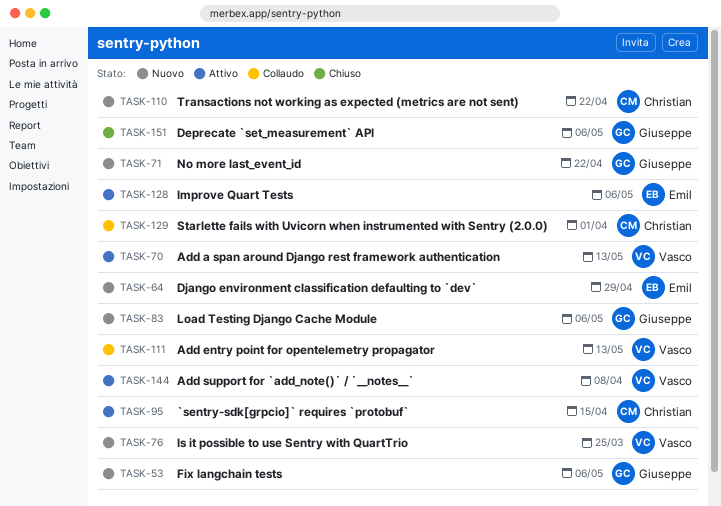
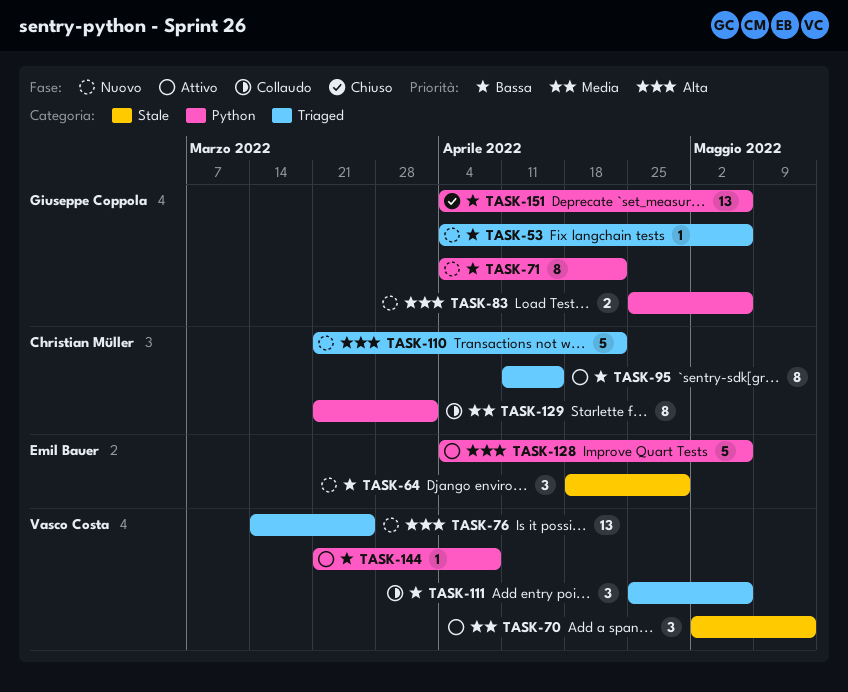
TASK-111, due: May 13 -> May 6

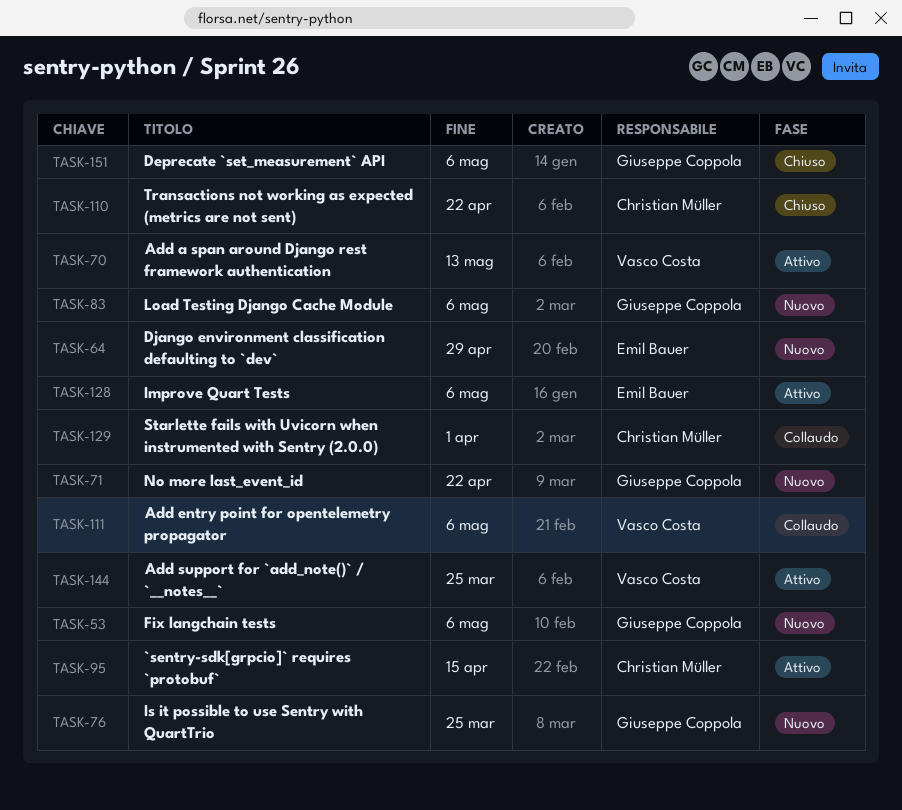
TASK-76, owner: Vasco Costa -> Giuseppe Coppola
TASK-110, status: Nuovo -> Chiuso
TASK-144, due: Apr 8 -> Mar 25

